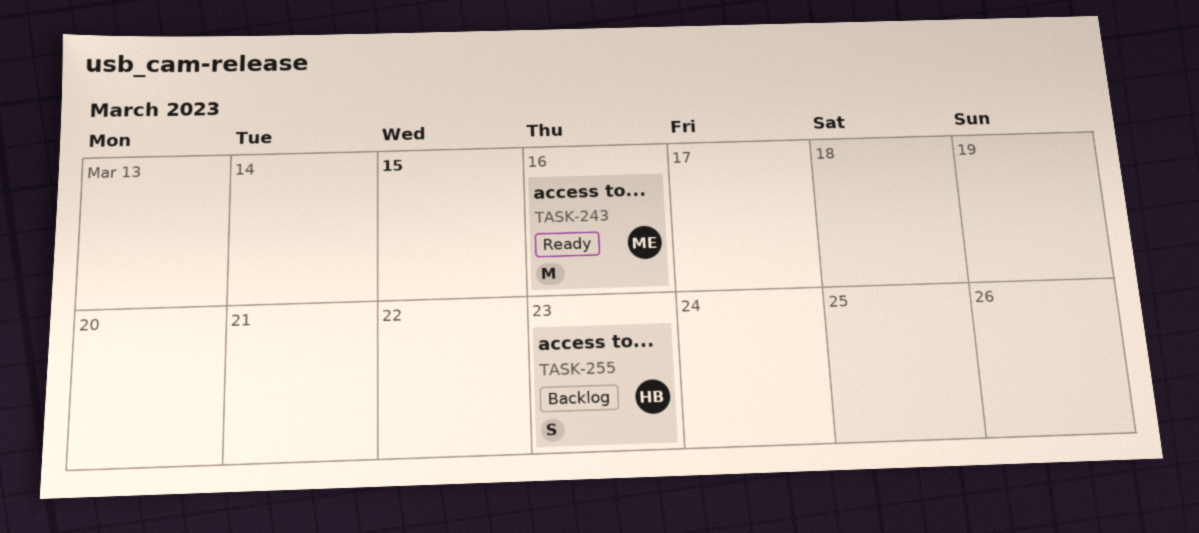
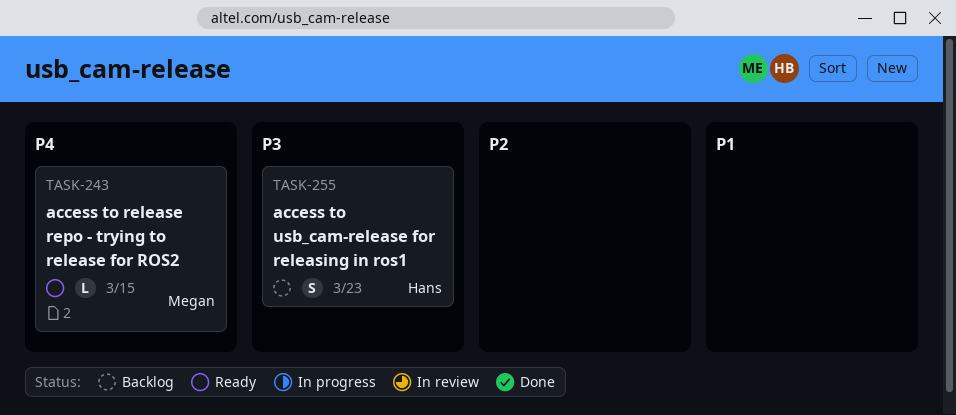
TASK-243, estimate: M -> L
TASK-243, due: Mar 16 -> Mar 15

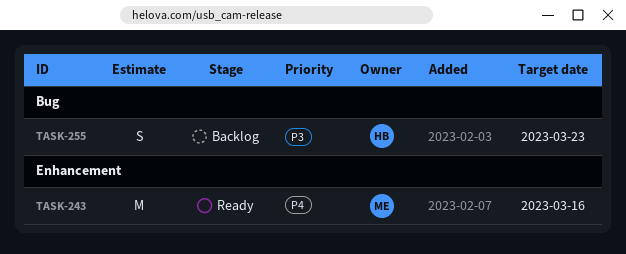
TASK-243, estimate: L -> M
TASK-243, due: Mar 15 -> Mar 16

